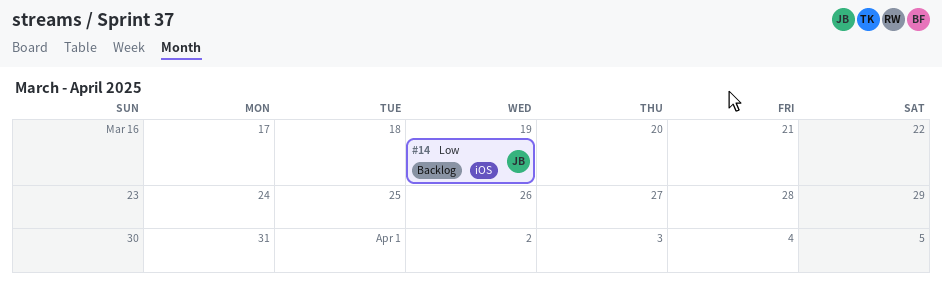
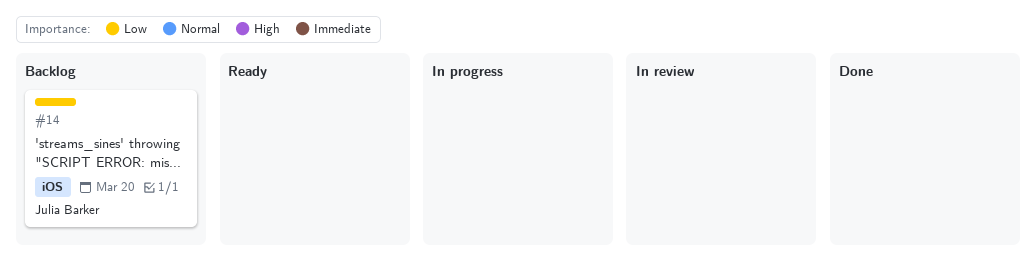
#14, due: Mar 19 -> Mar 20

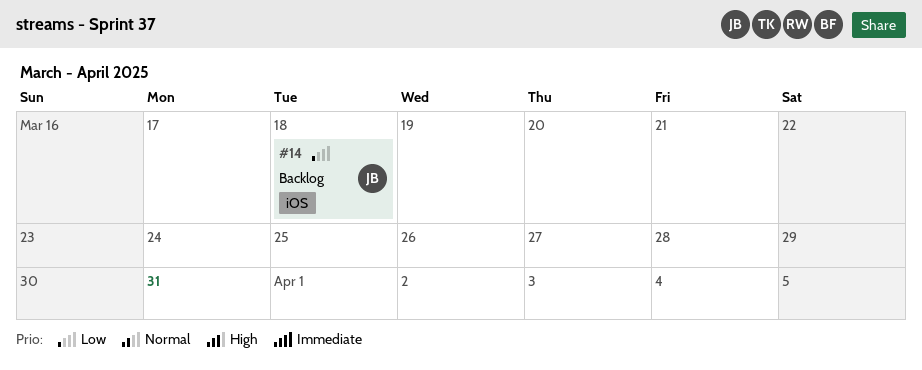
#14, due: Mar 20 -> Mar 18

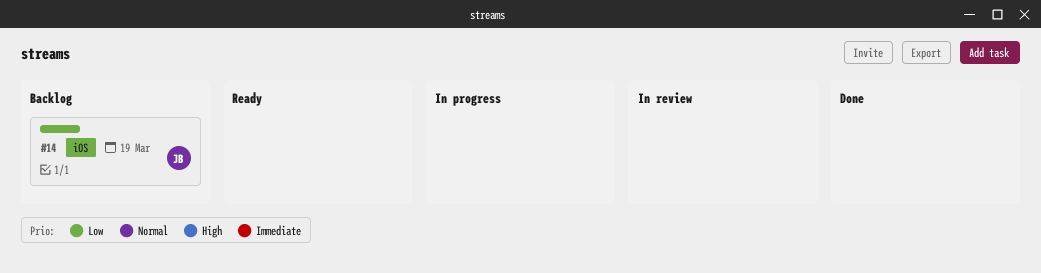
#14, due: Mar 18 -> Mar 19

